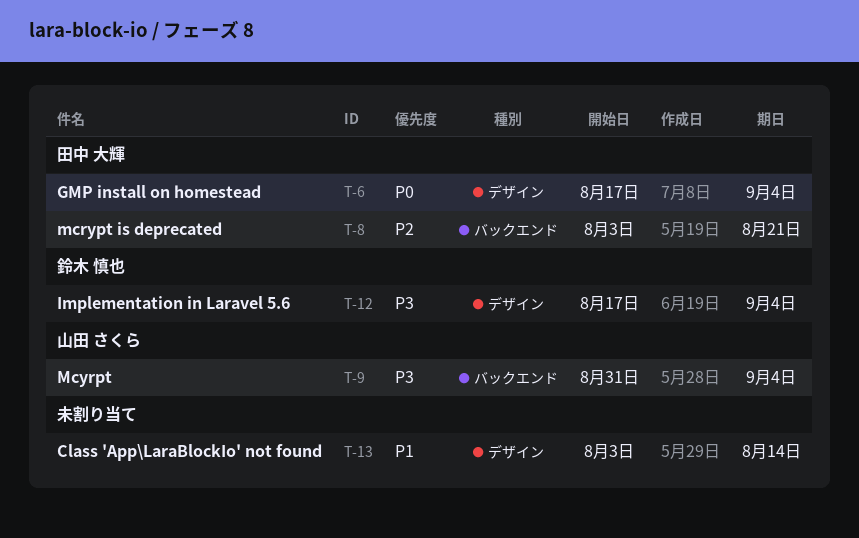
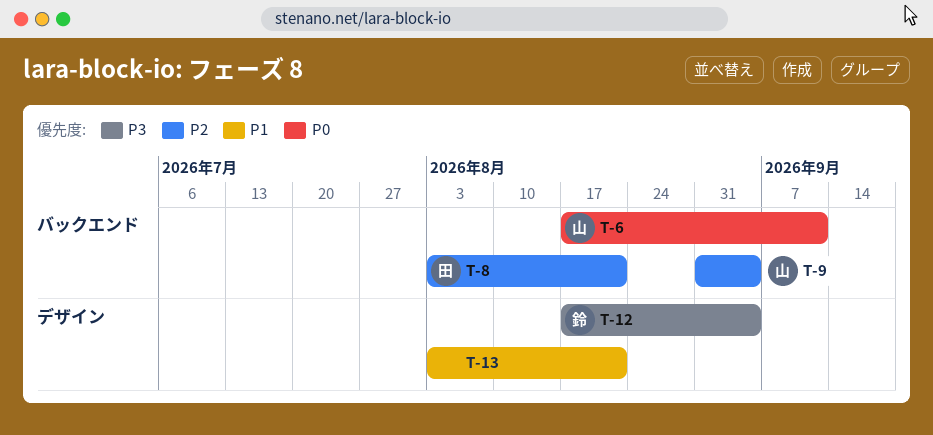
T-6, owner: 田中 大輝 -> 山田 さくら
T-6, label: デザイン -> バックエンド
T-6, due: Sep 4 -> Sep 11
T-9, priority: P3 -> P2
T-13, due: Aug 14 -> Aug 21

